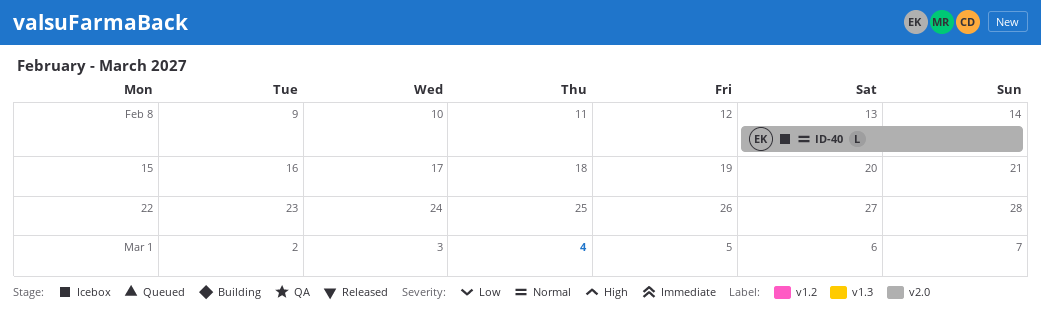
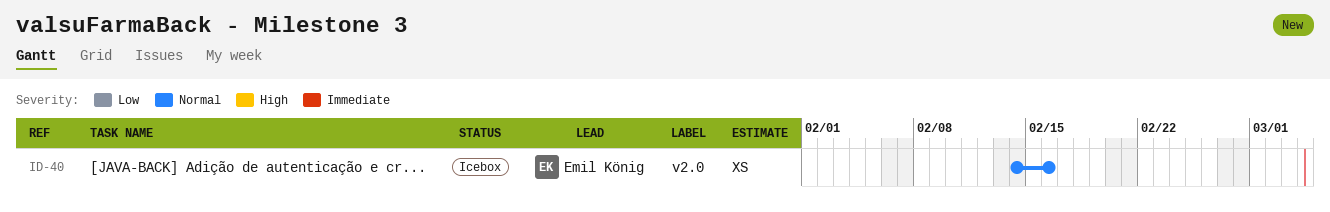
ID-40, estimate: L -> XS
ID-40, start: Feb 13 -> Feb 14
ID-40, due: Feb 14 -> Feb 16

